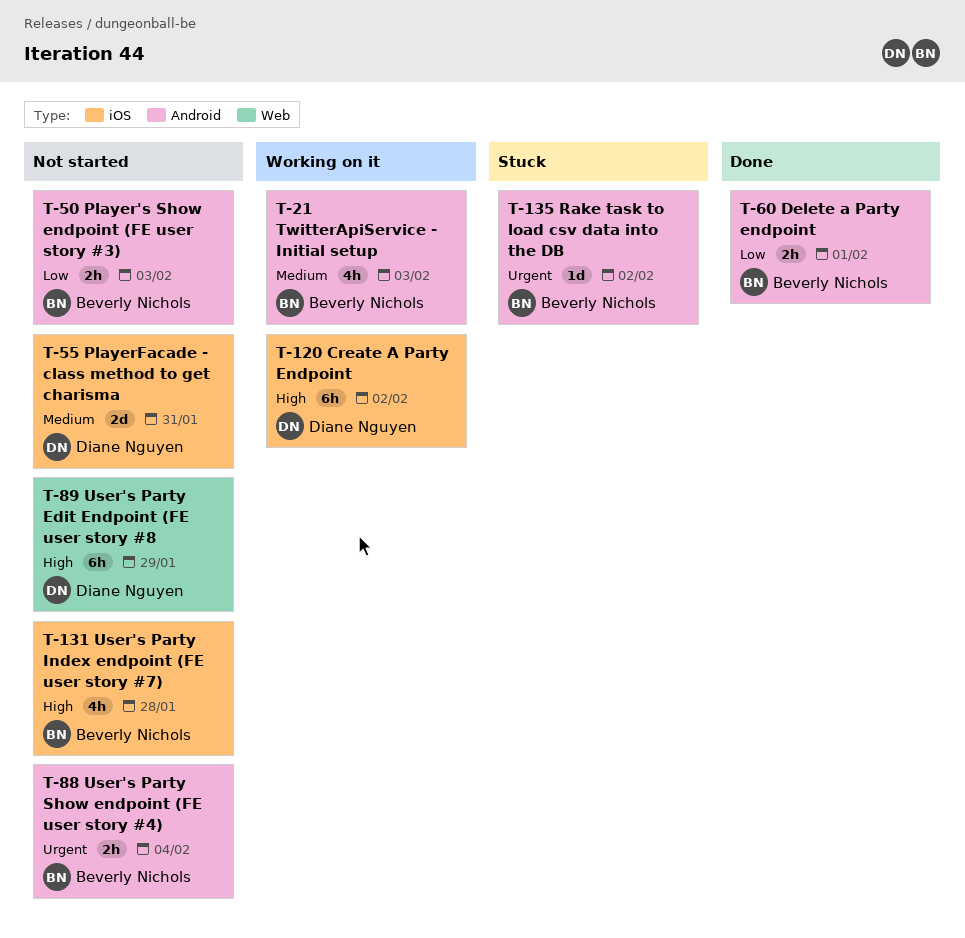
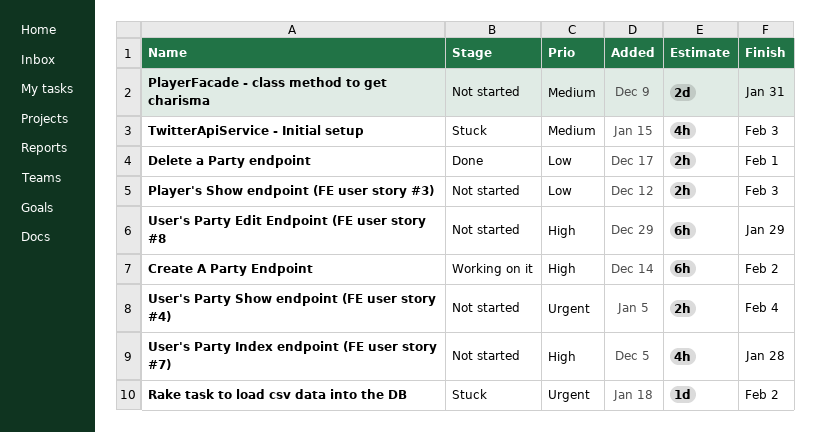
TwitterApiService - Initial setup, status: Working on it -> Stuck

